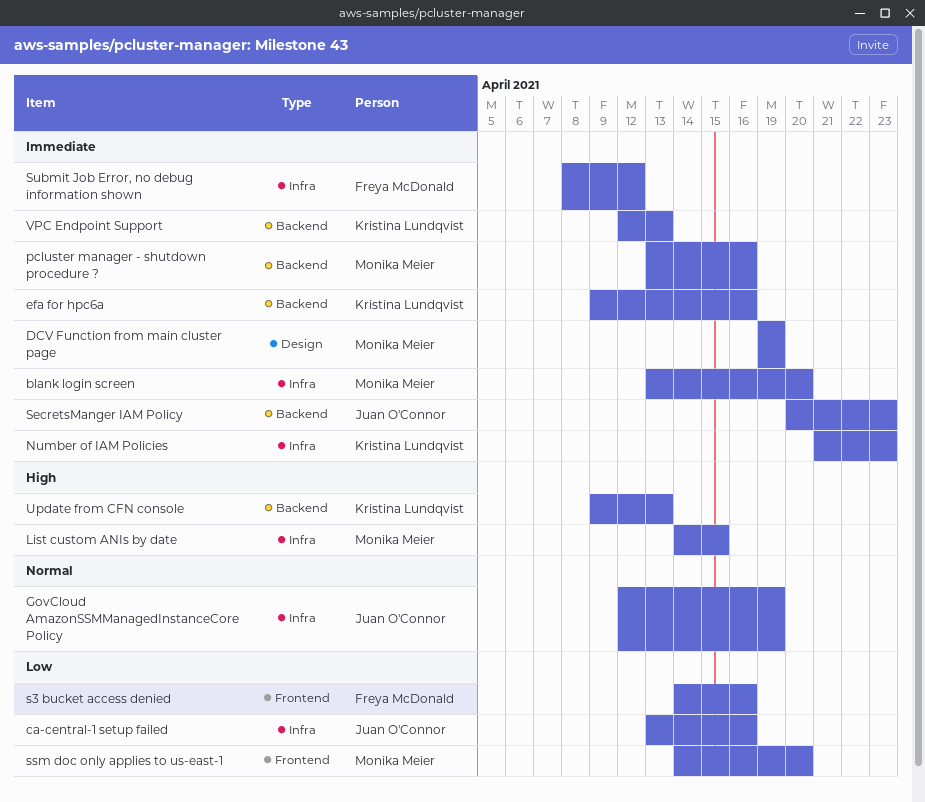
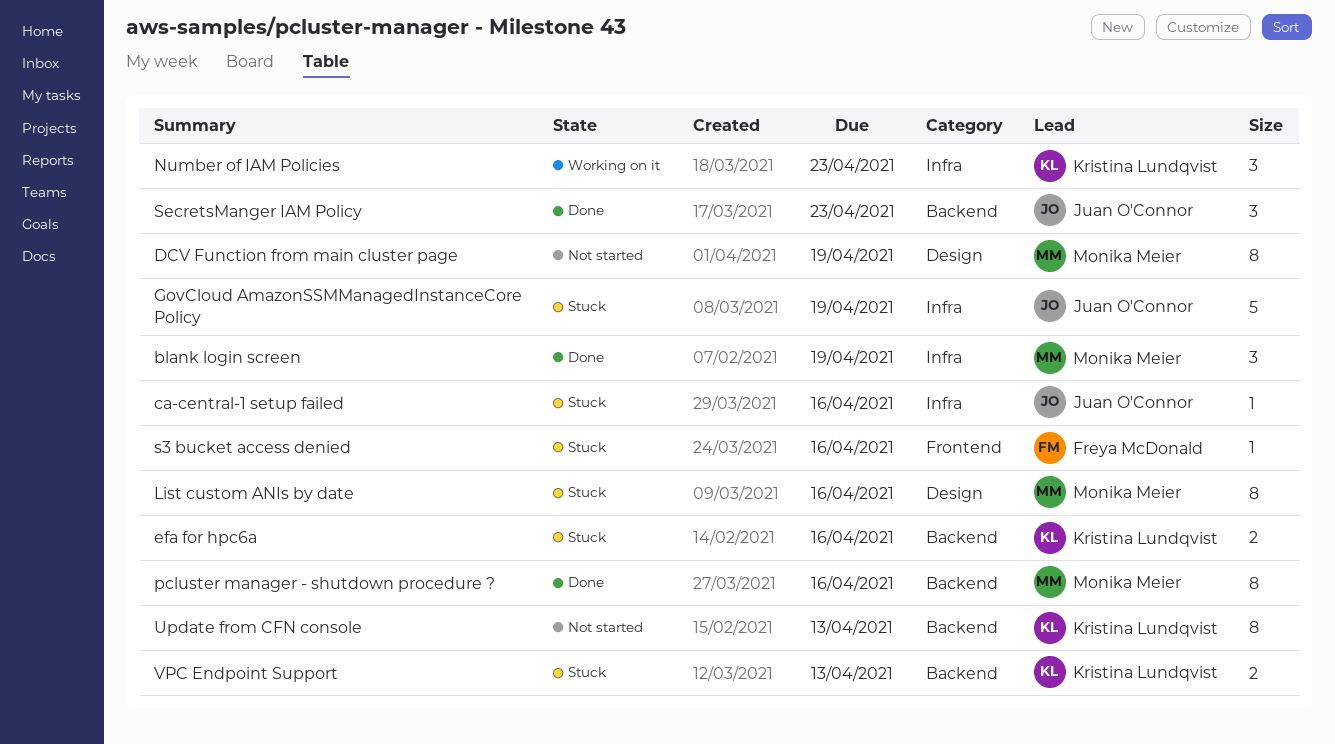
blank login screen, due: Apr 20 -> Apr 19
List custom ANIs by date, label: Infra -> Design
List custom ANIs by date, due: Apr 15 -> Apr 16
ssm doc only applies to us-east-1: present -> none
Submit Job Error, no debug information shown: present -> none

